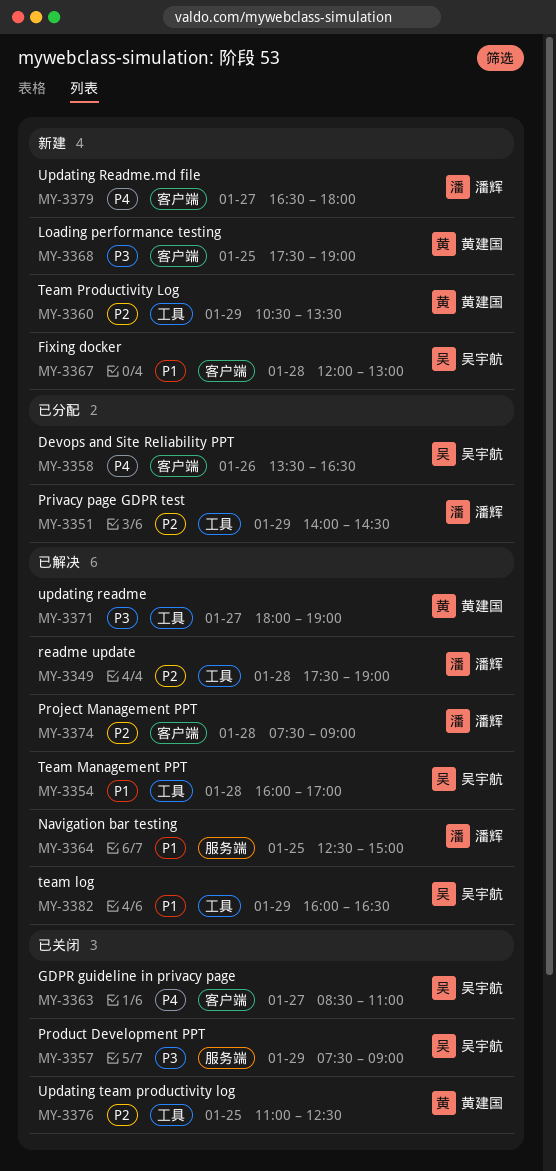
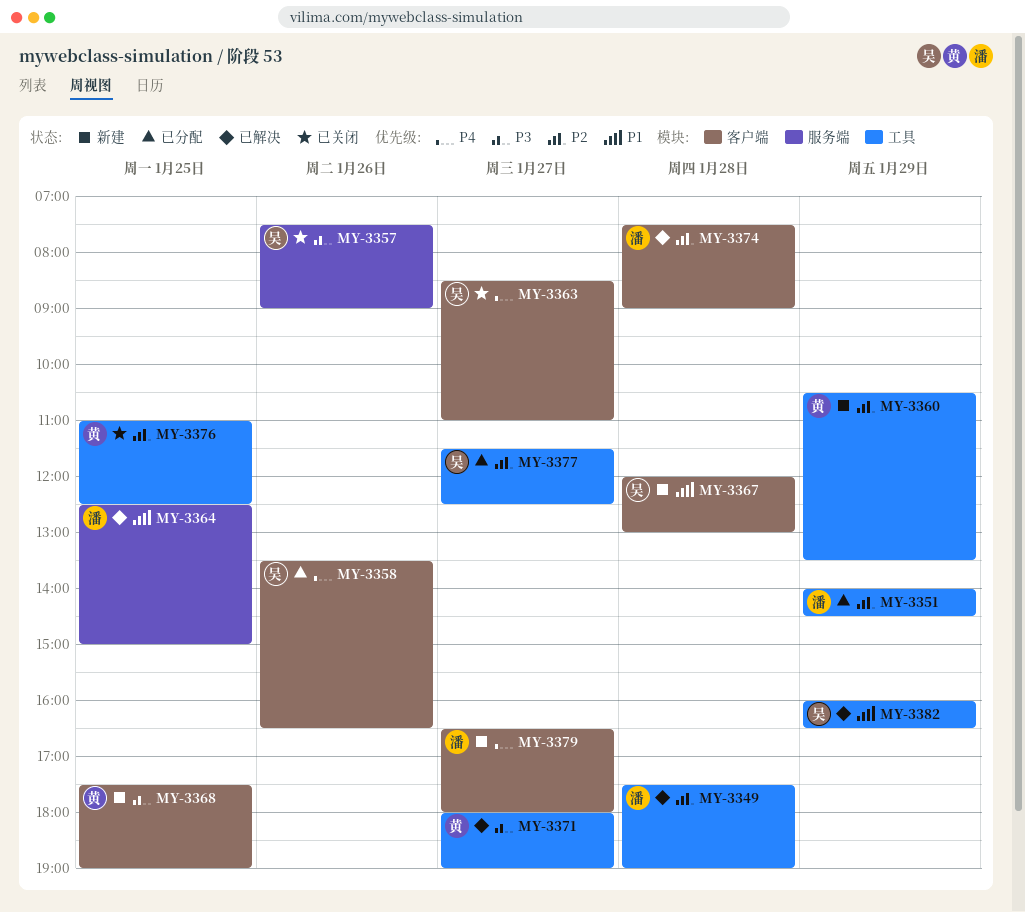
MY-3354: present -> none
MY-3357, day: Jan 29 -> Jan 26
MY-3377: none -> present

